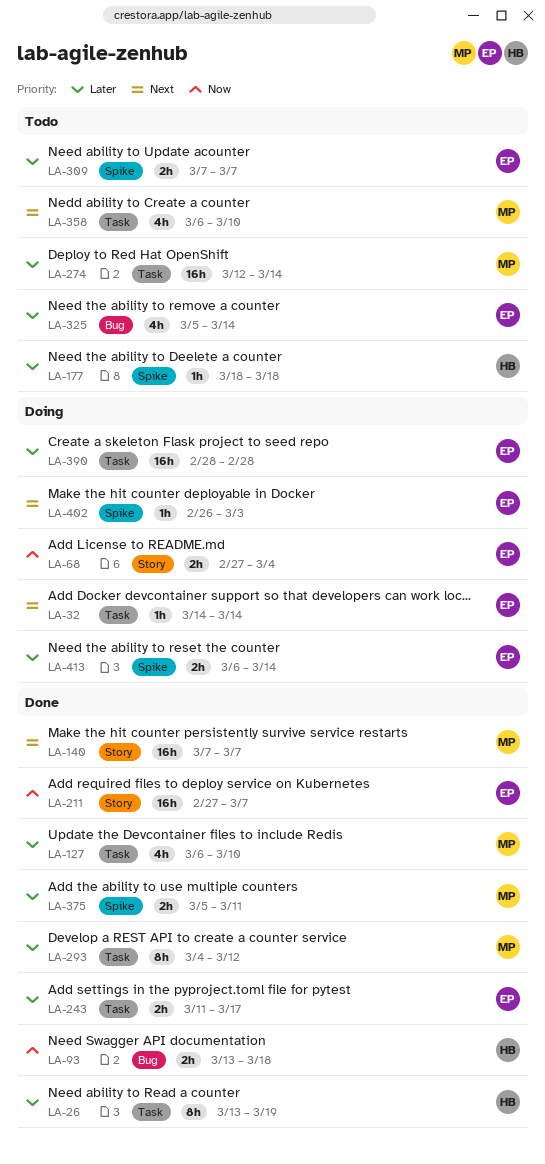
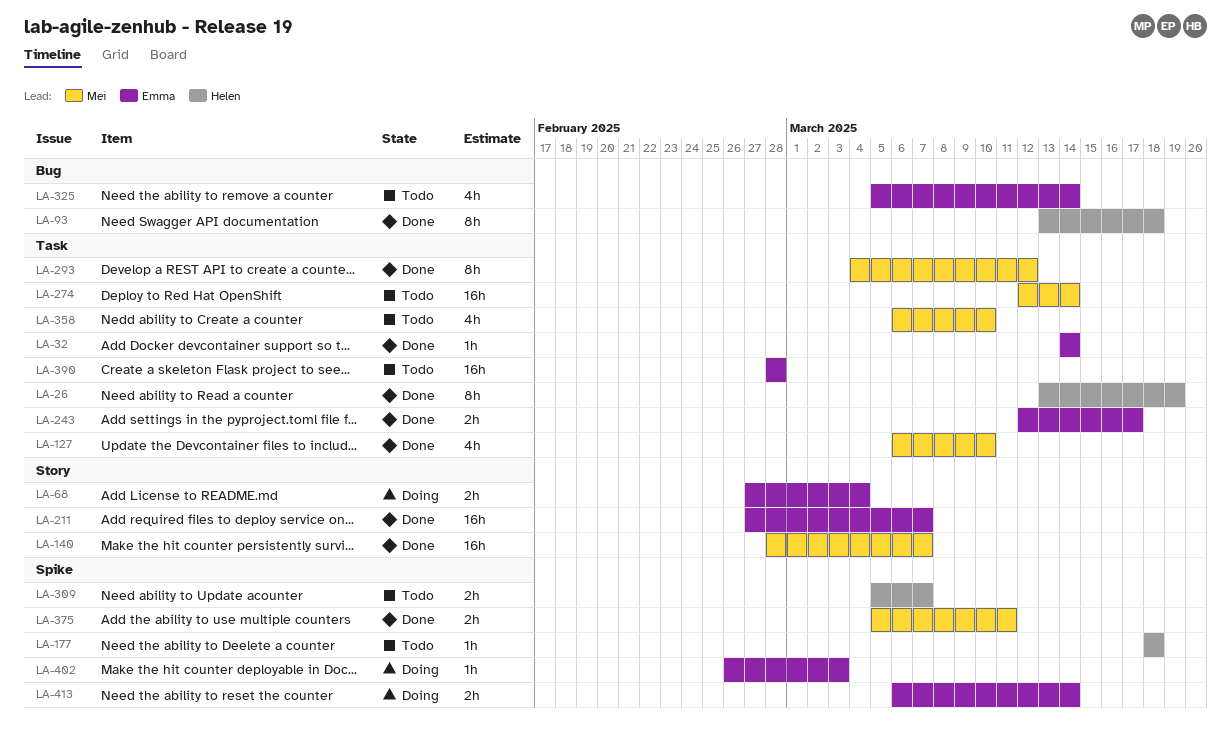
LA-32, status: Doing -> Done
LA-93, estimate: 2h -> 8h
LA-140, start: Mar 7 -> Feb 28
LA-243, start: Mar 11 -> Mar 12
LA-309, owner: Emma -> Helen
LA-309, start: Mar 7 -> Mar 5
LA-390, status: Doing -> Todo

